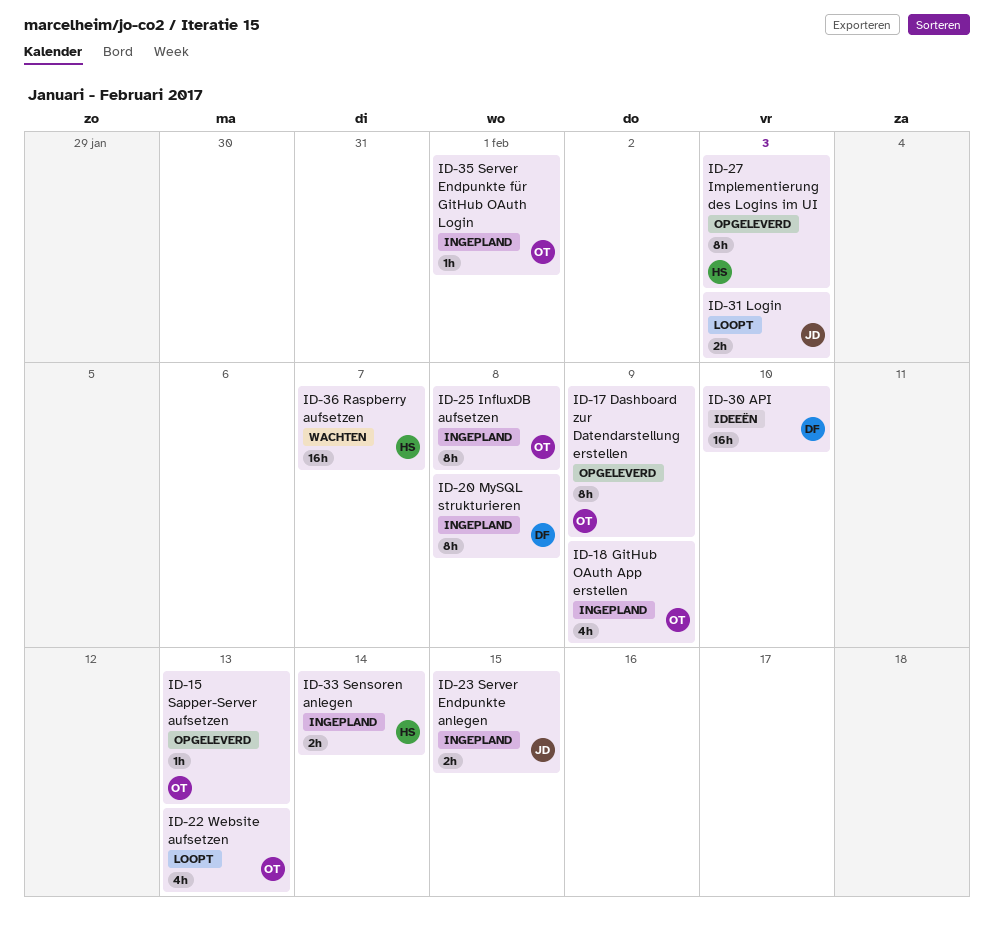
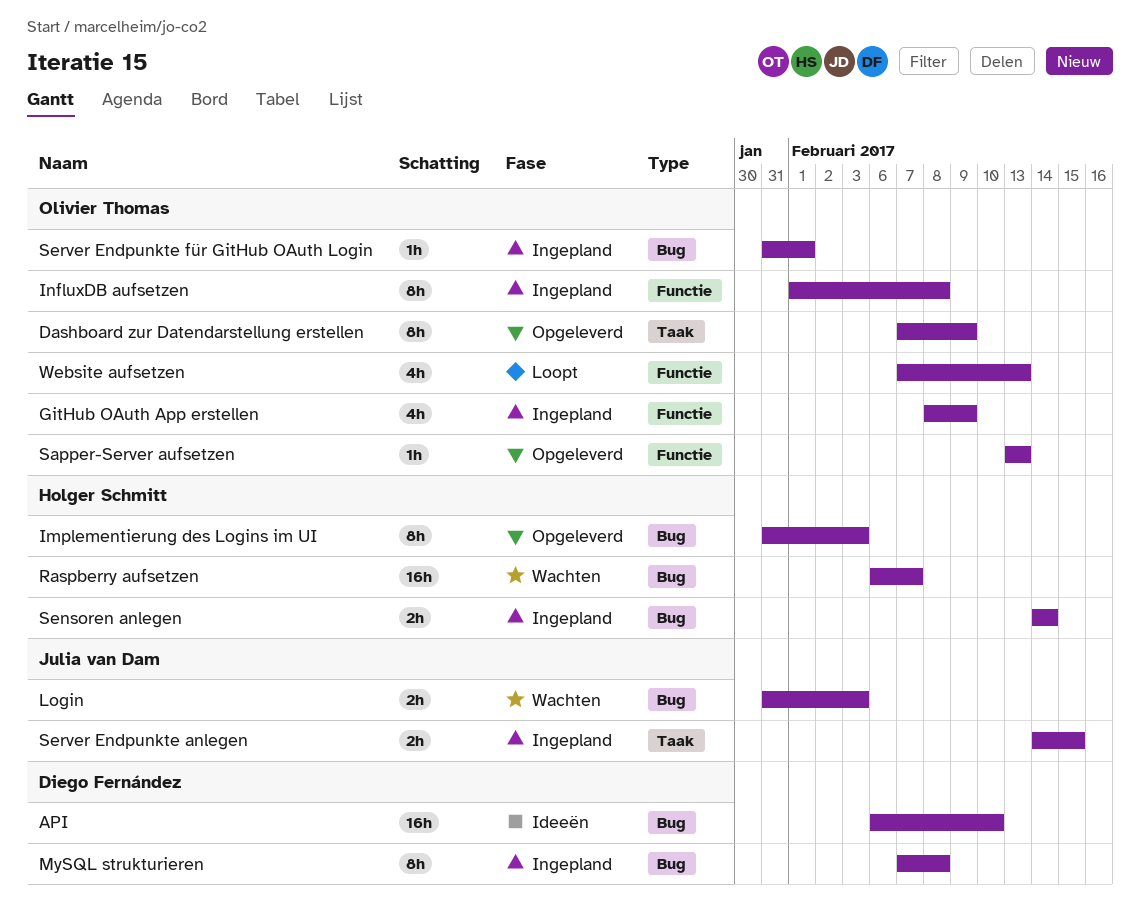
Login, status: Loopt -> Wachten

